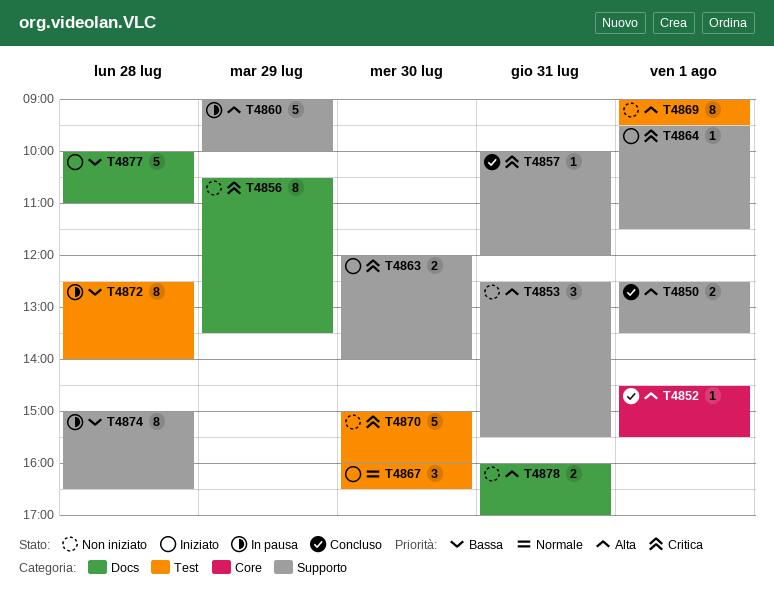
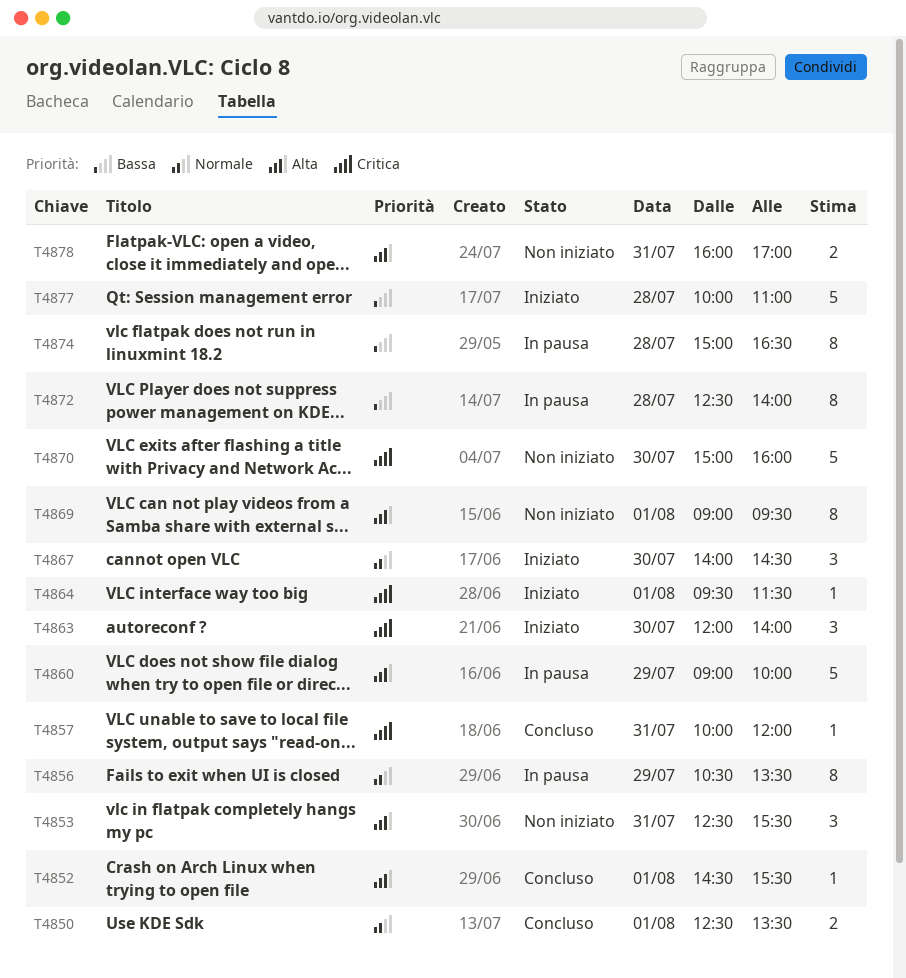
T4850, priority: Alta -> Normale
T4856, status: Non iniziato -> In pausa
T4856, priority: Critica -> Normale
T4863, estimate: 2 -> 3
T4867, begins: 16:00 -> 14:00
T4867, ends: 16:30 -> 14:30

